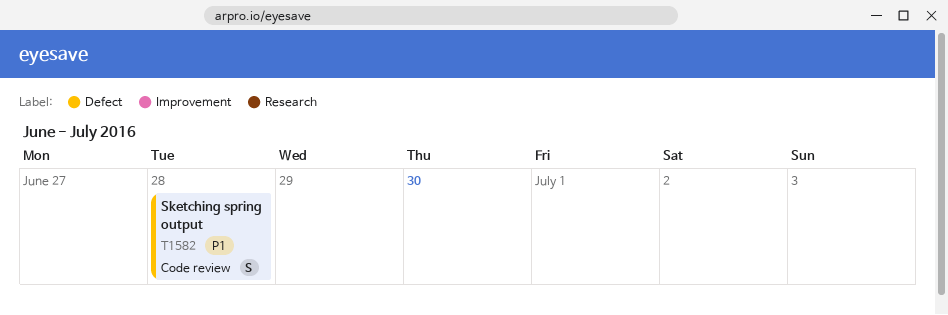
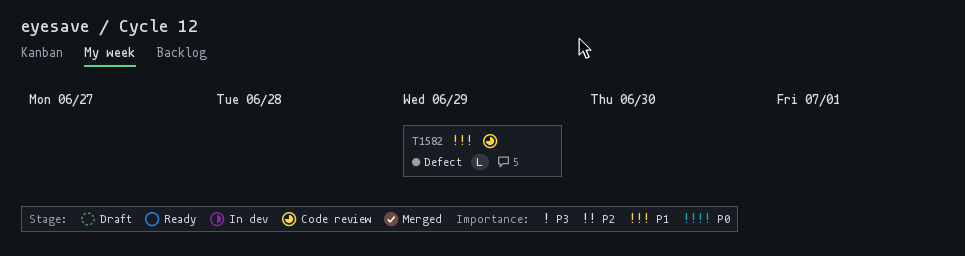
T1582, estimate: S -> L
T1582, due: Jun 28 -> Jun 29

